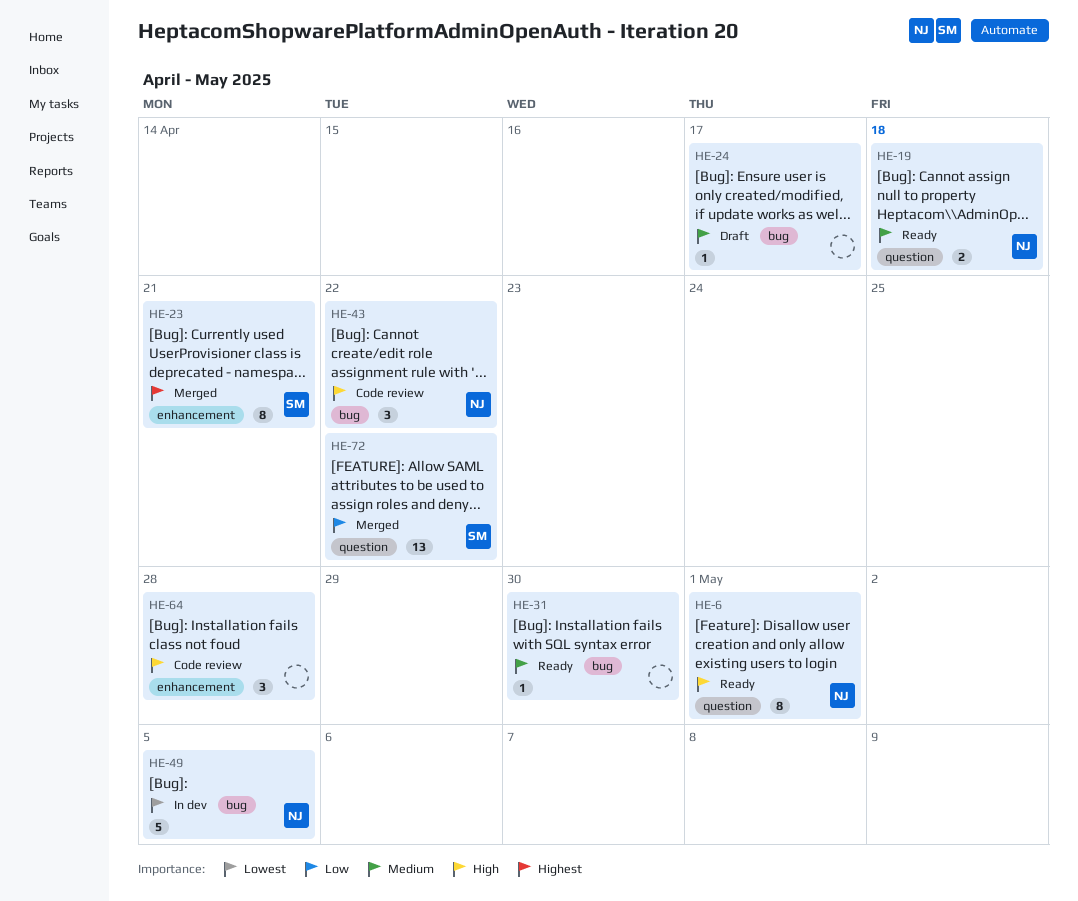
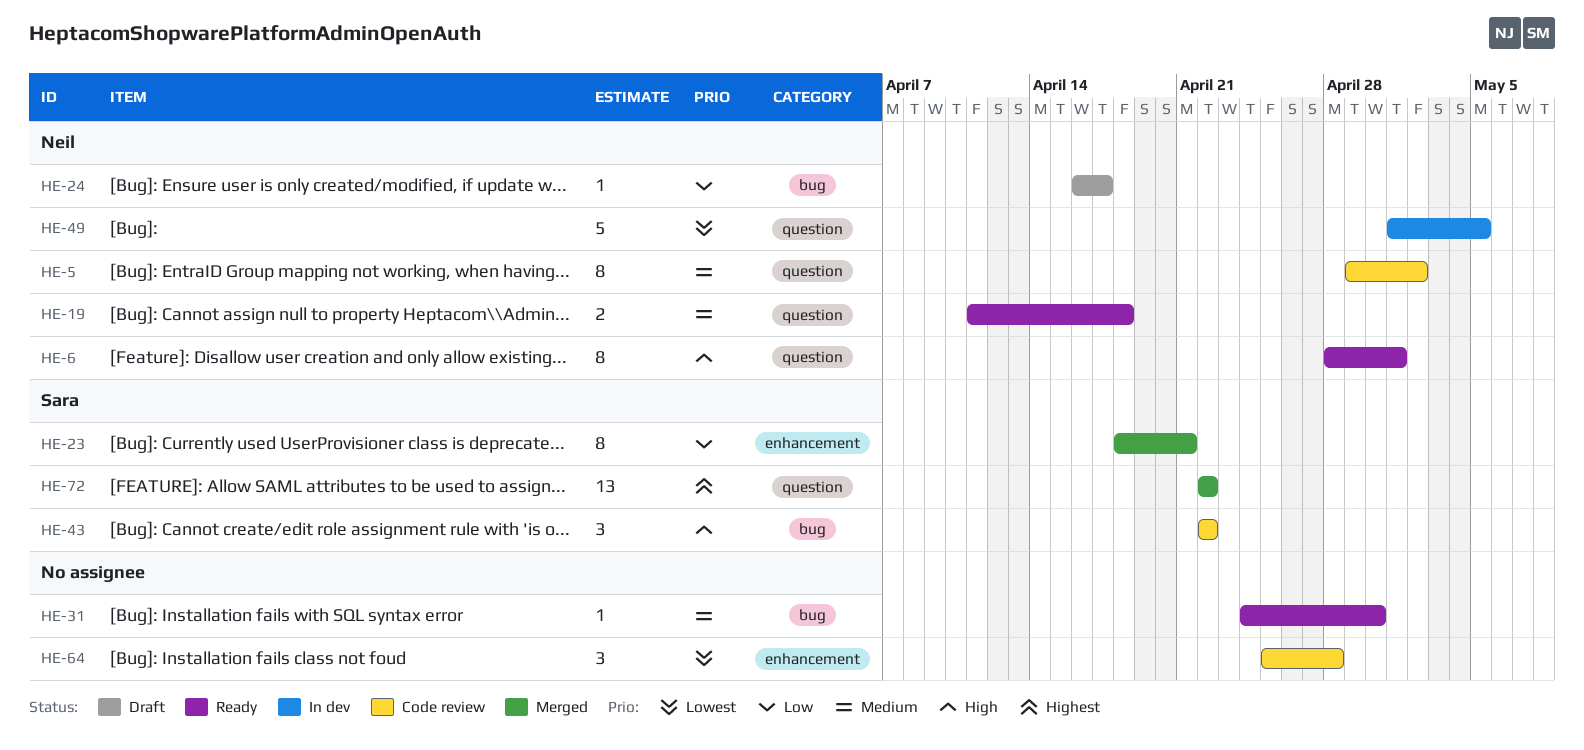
HE-5: none -> present
HE-23, priority: Highest -> Low
HE-24, owner: none -> Neil
HE-24, priority: Medium -> Low
HE-43, owner: Neil -> Sara
HE-49, label: bug -> question
HE-64, priority: High -> Lowest
HE-72, priority: Low -> Highest

